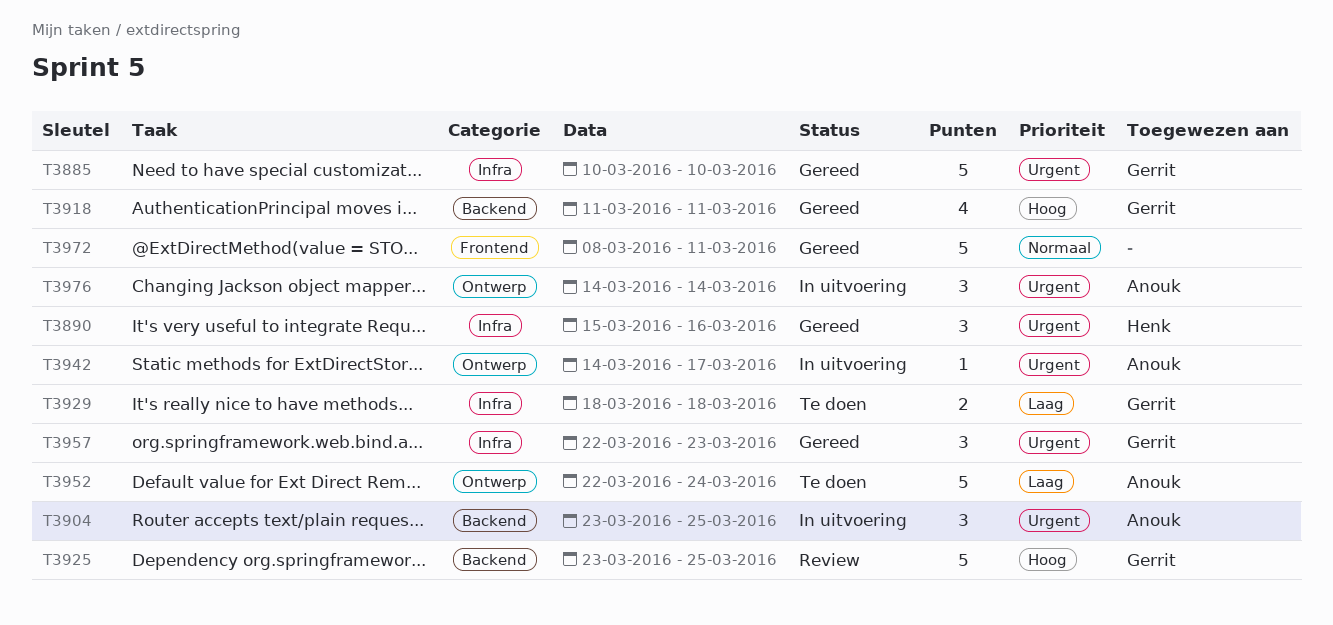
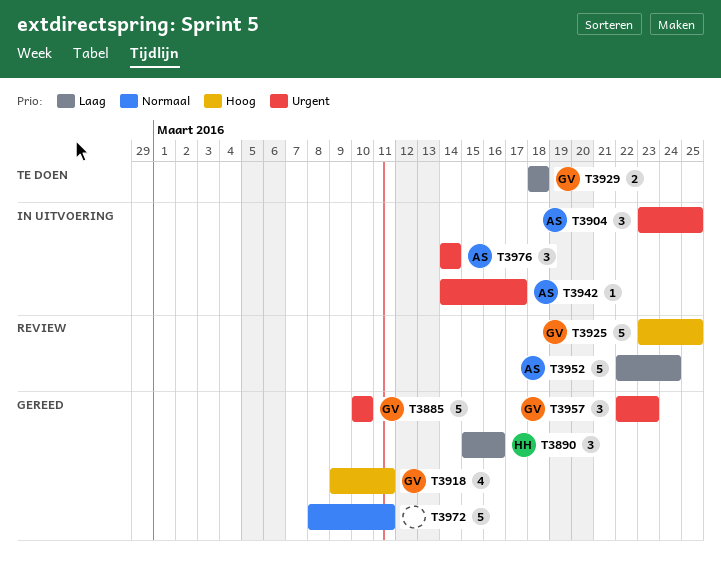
T3890, priority: Urgent -> Laag
T3918, start: Mar 11 -> Mar 9
T3952, status: Te doen -> Review

